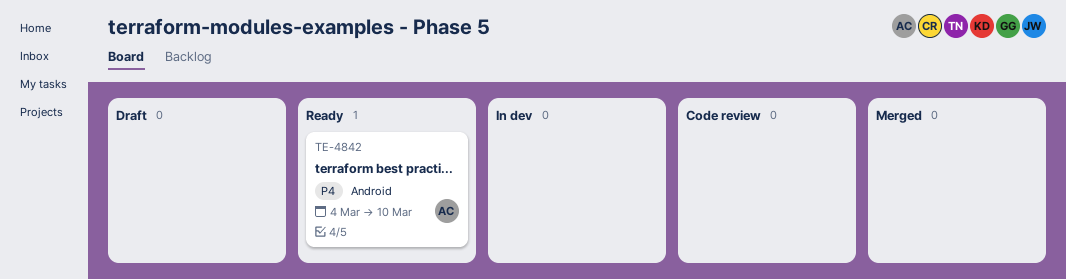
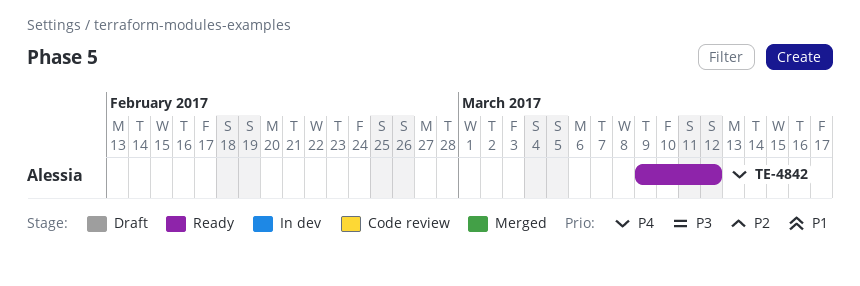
TE-4842, start: Mar 4 -> Mar 9
TE-4842, due: Mar 10 -> Mar 12

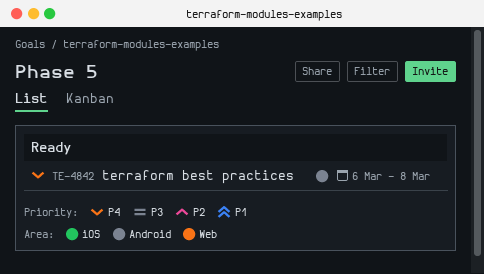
TE-4842, start: Mar 9 -> Mar 6
TE-4842, due: Mar 12 -> Mar 8

